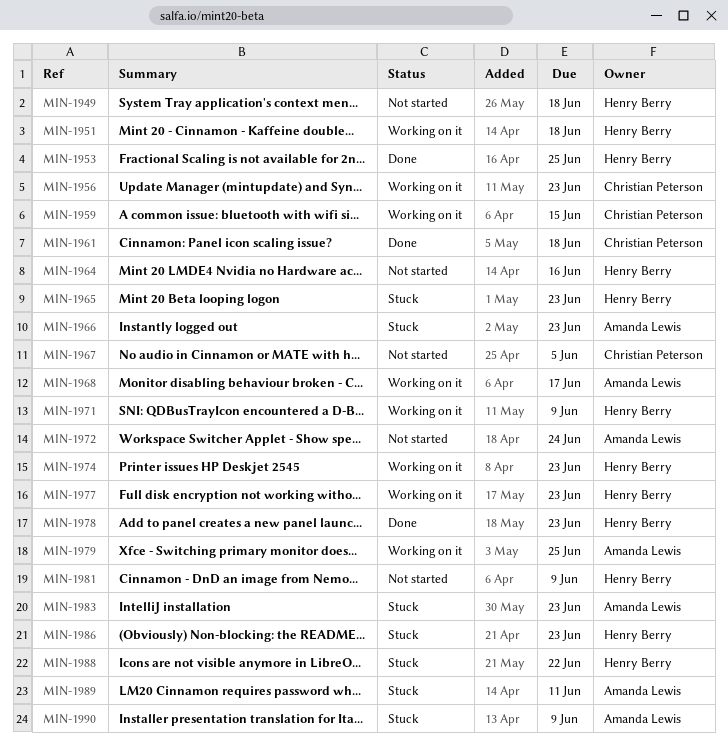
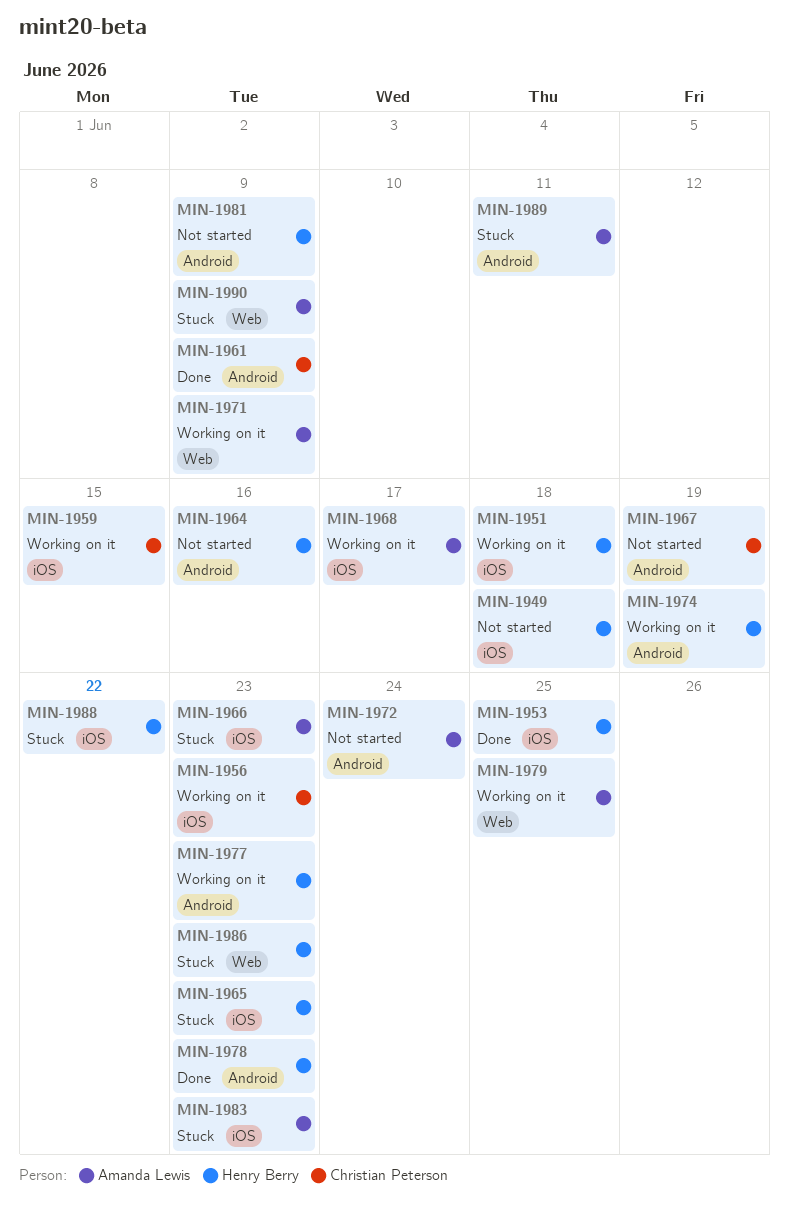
MIN-1961, due: Jun 18 -> Jun 9
MIN-1967, due: Jun 5 -> Jun 19
MIN-1971, owner: Henry Berry -> Amanda Lewis
MIN-1974, due: Jun 23 -> Jun 19

